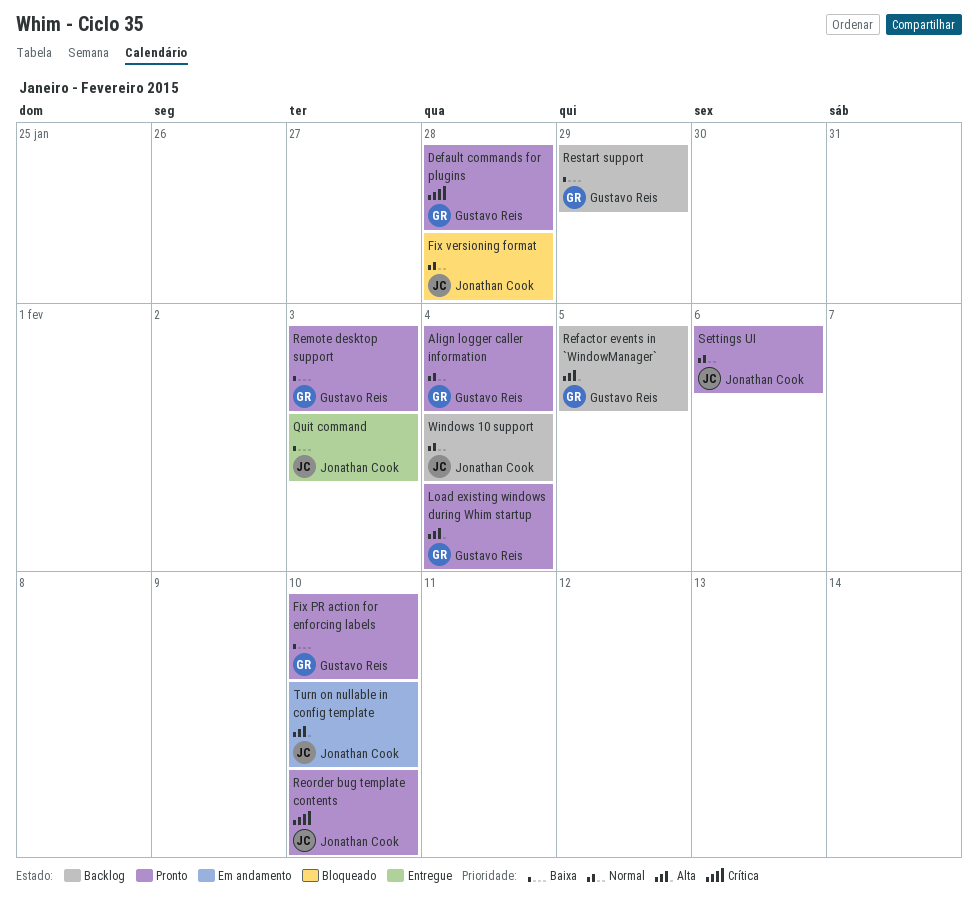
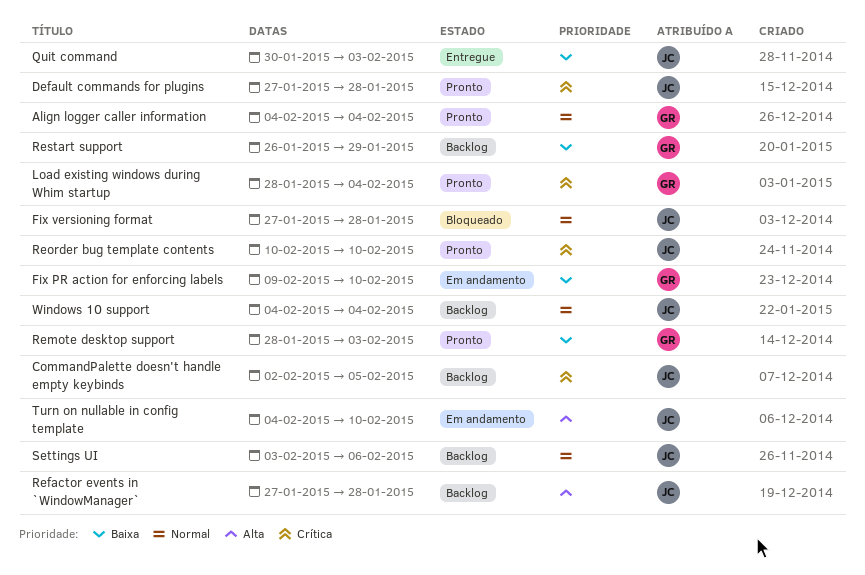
CommandPalette doesn't handle empty keybinds: none -> present
Default commands for plugins, owner: Gustavo Reis -> Jonathan Cook
Fix PR action for enforcing labels, status: Pronto -> Em andamento
Load existing windows during Whim startup, priority: Alta -> Crítica
Refactor events in `WindowManager`, owner: Gustavo Reis -> Jonathan Cook
Refactor events in `WindowManager`, due: Feb 5 -> Jan 28
Settings UI, status: Pronto -> Backlog

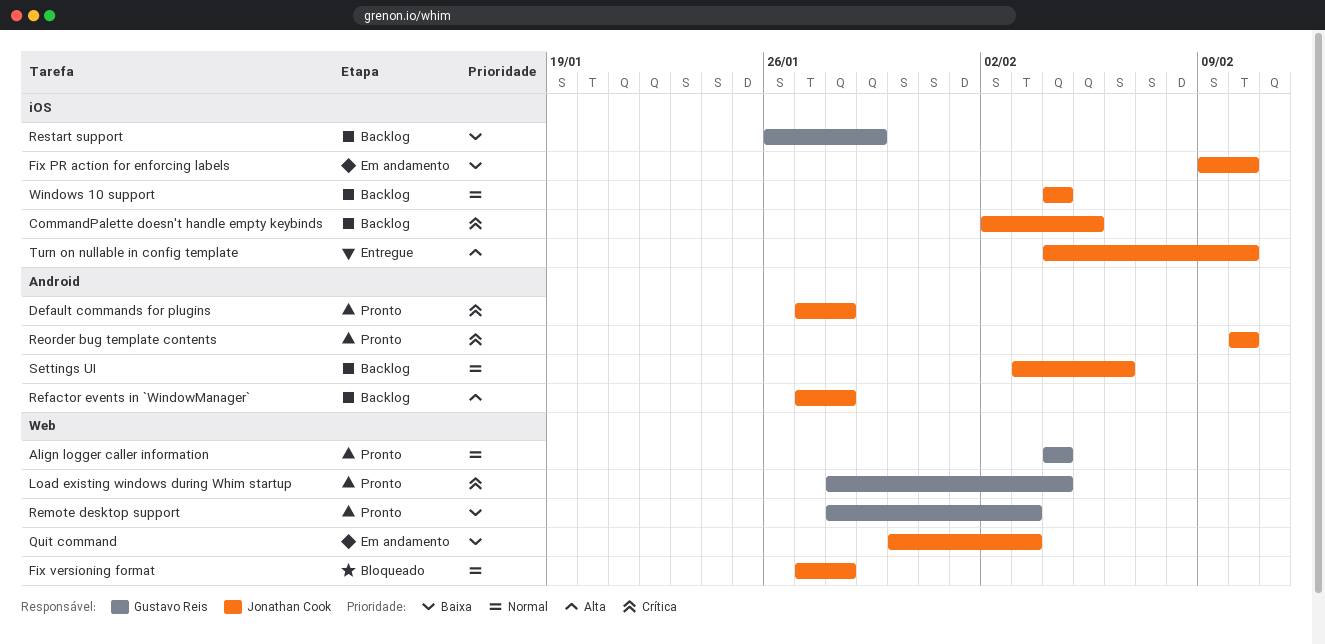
Fix PR action for enforcing labels, owner: Gustavo Reis -> Jonathan Cook
Quit command, status: Entregue -> Em andamento
Turn on nullable in config template, status: Em andamento -> Entregue

